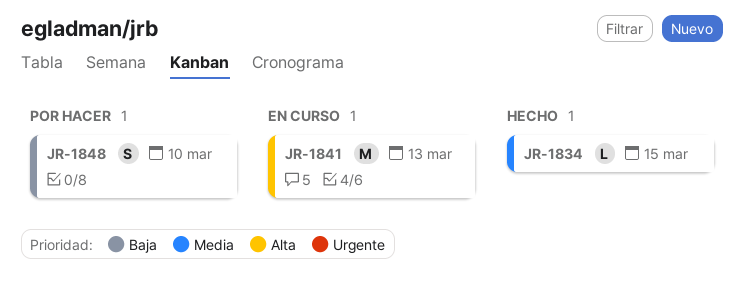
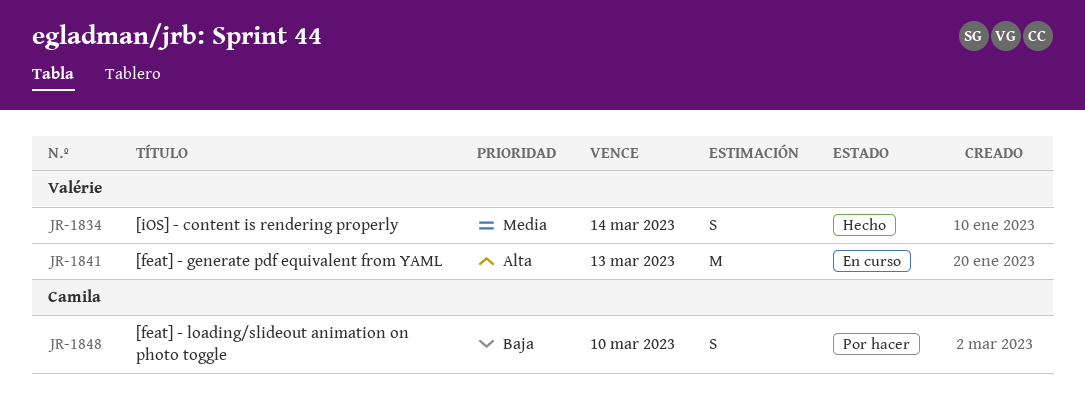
JR-1834, estimate: L -> S
JR-1834, due: Mar 15 -> Mar 14

